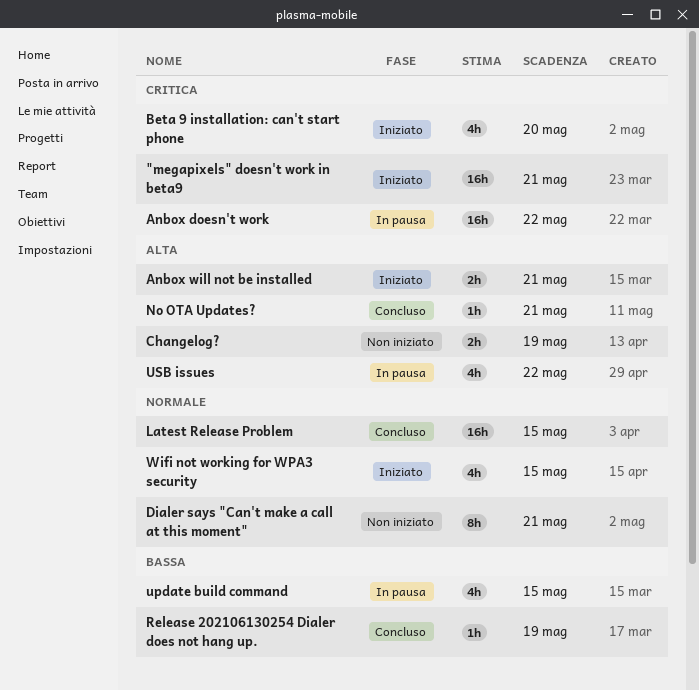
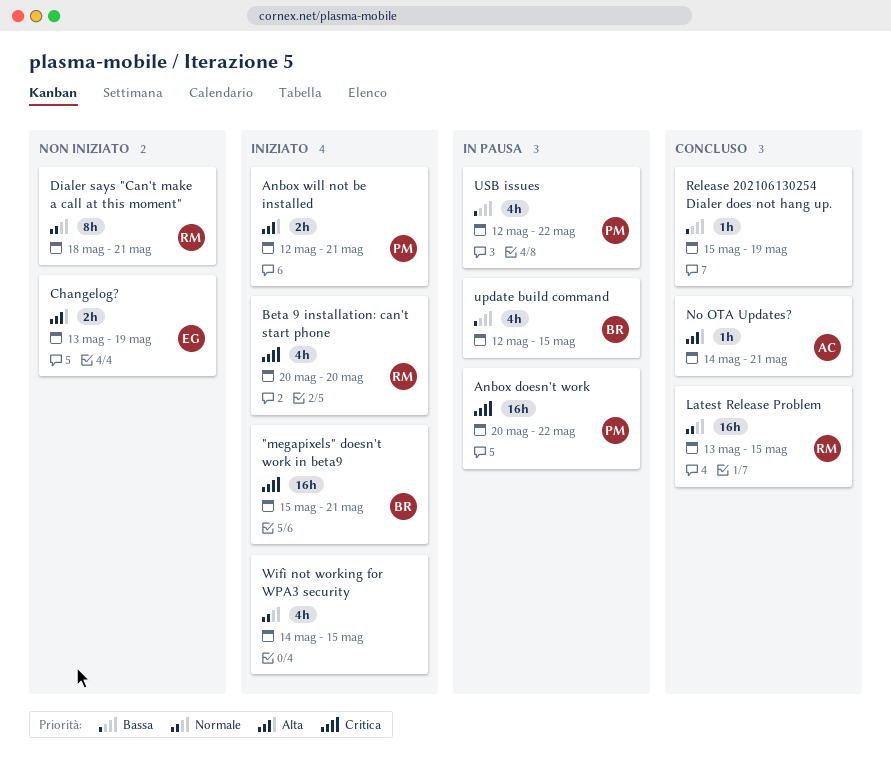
USB issues, priority: Alta -> Bassa

